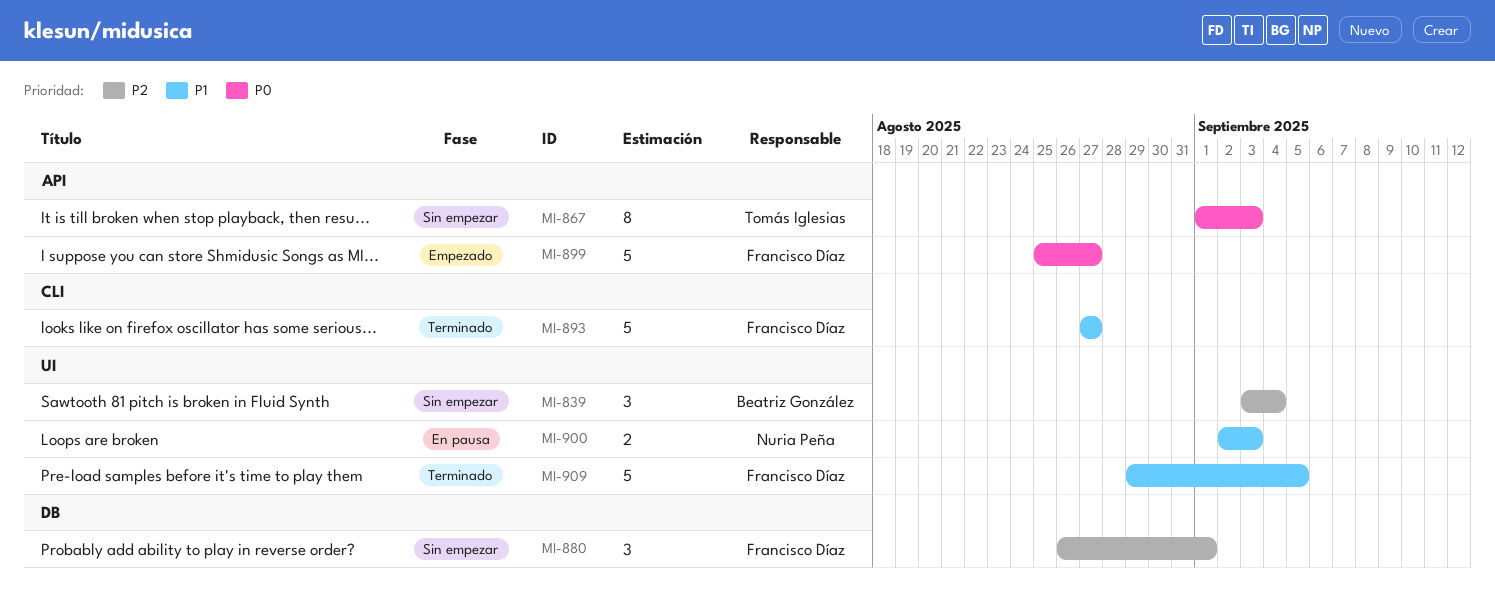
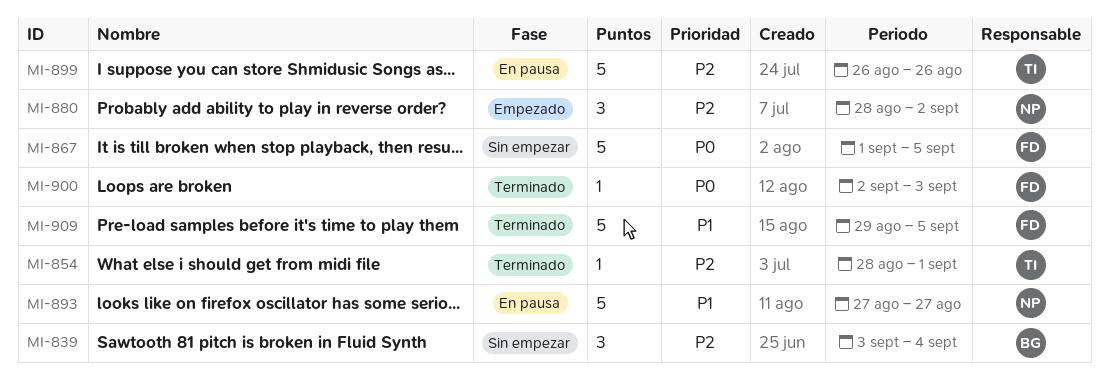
MI-854: none -> present
MI-867, owner: Tomás Iglesias -> Francisco Díaz
MI-867, estimate: 8 -> 5
MI-867, due: Sep 3 -> Sep 5
MI-880, status: Sin empezar -> Empezado
MI-880, owner: Francisco Díaz -> Nuria Peña
MI-880, start: Aug 26 -> Aug 28
MI-880, due: Sep 1 -> Sep 2
MI-893, status: Terminado -> En pausa
MI-893, owner: Francisco Díaz -> Nuria Peña
MI-899, status: Empezado -> En pausa
MI-899, owner: Francisco Díaz -> Tomás Iglesias
MI-899, priority: P0 -> P2
MI-899, start: Aug 25 -> Aug 26
MI-899, due: Aug 27 -> Aug 26
MI-900, status: En pausa -> Terminado
MI-900, owner: Nuria Peña -> Francisco Díaz
MI-900, priority: P1 -> P0
MI-900, estimate: 2 -> 1

